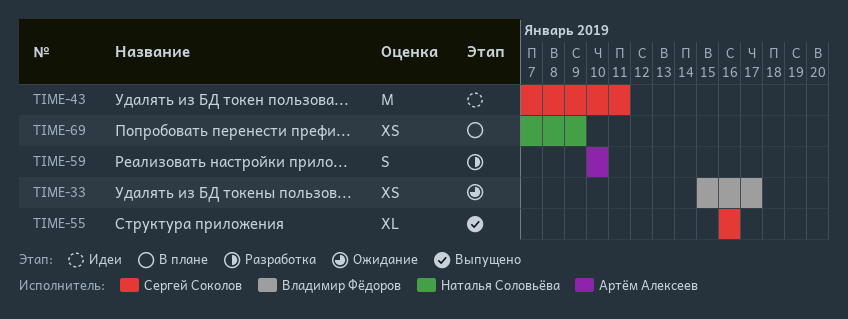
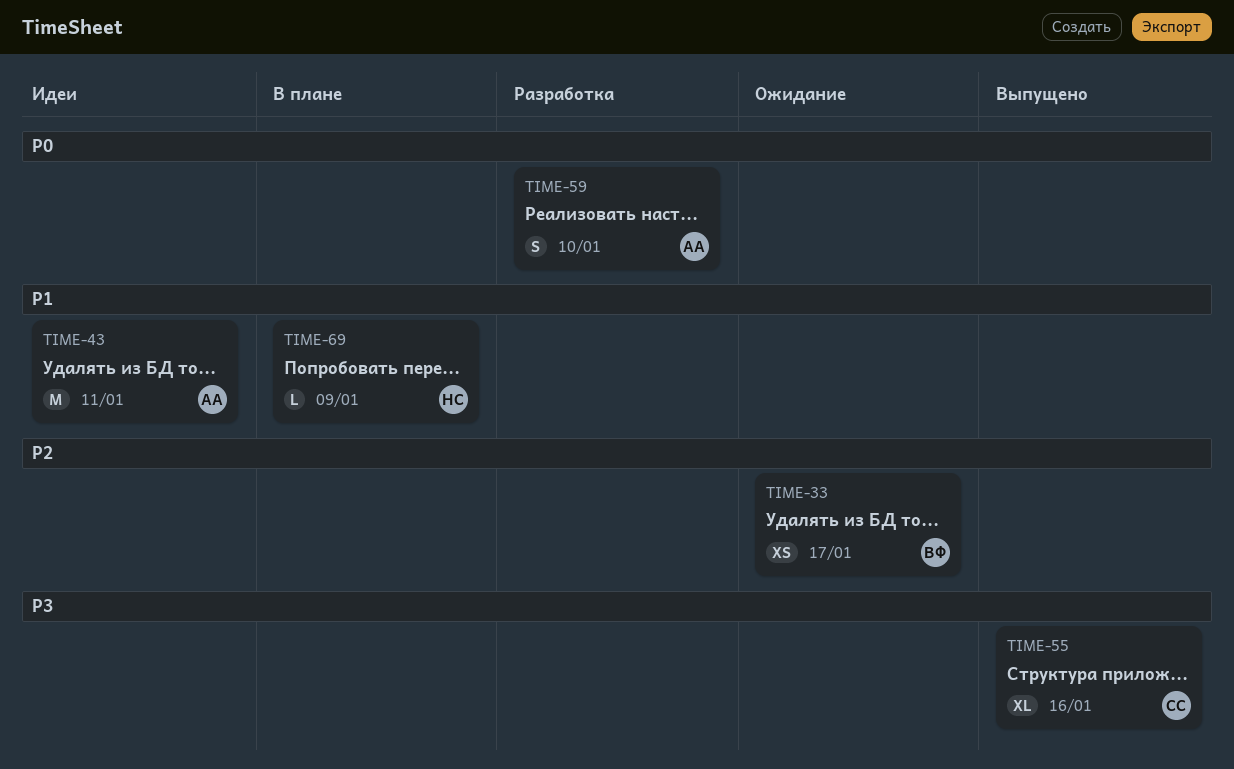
TIME-43, owner: Сергей Соколов -> Артём Алексеев
TIME-69, estimate: XS -> L

